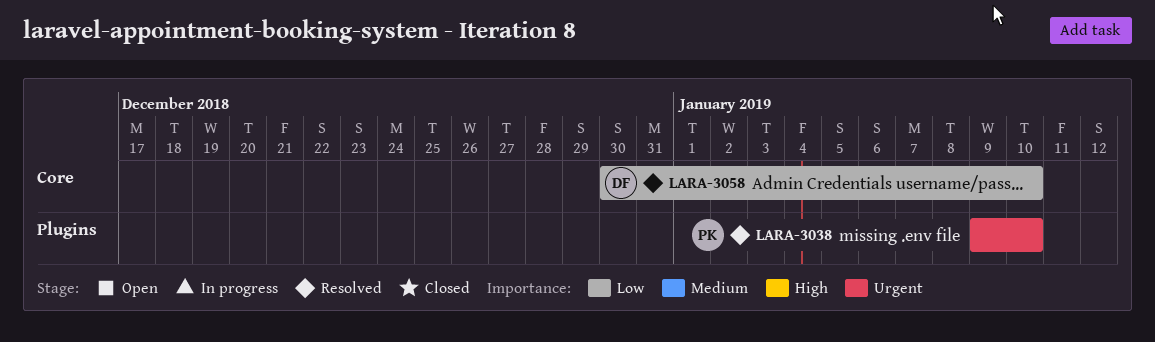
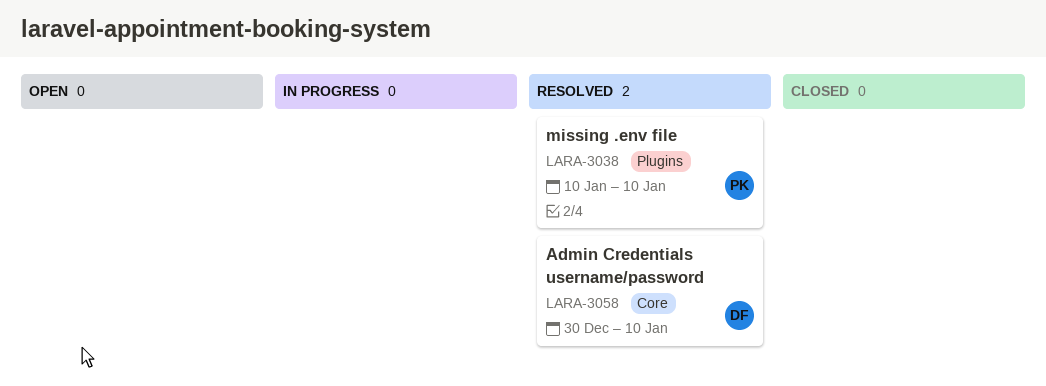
LARA-3038, start: Jan 9 -> Jan 10

